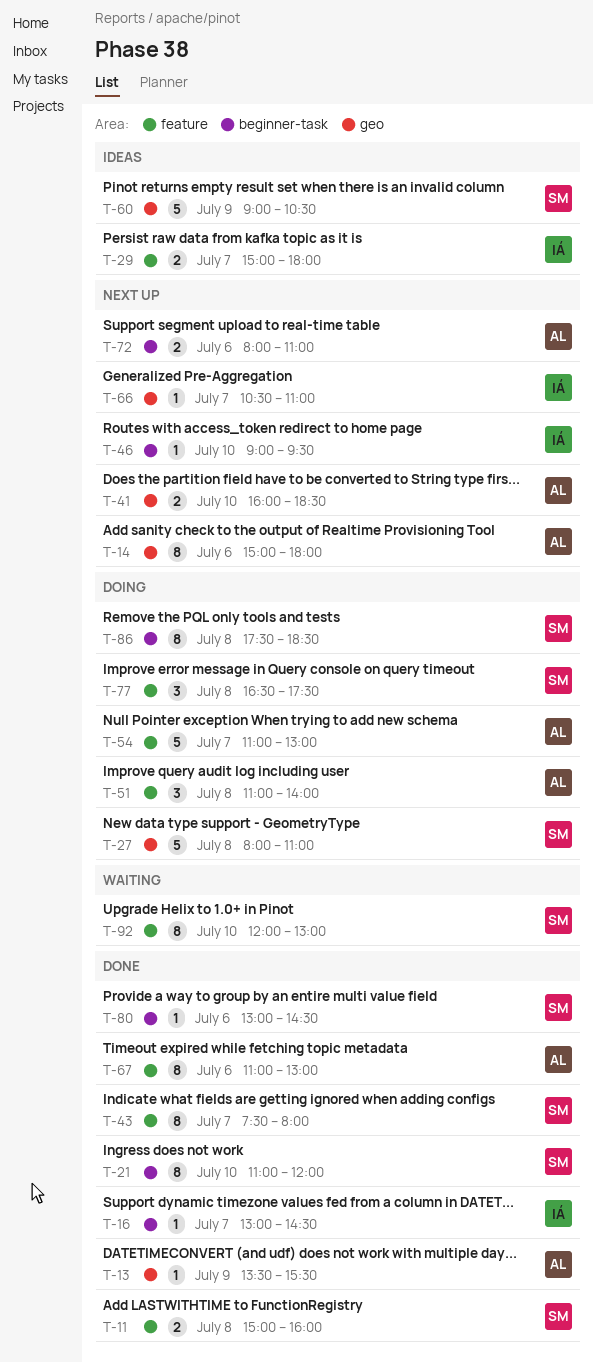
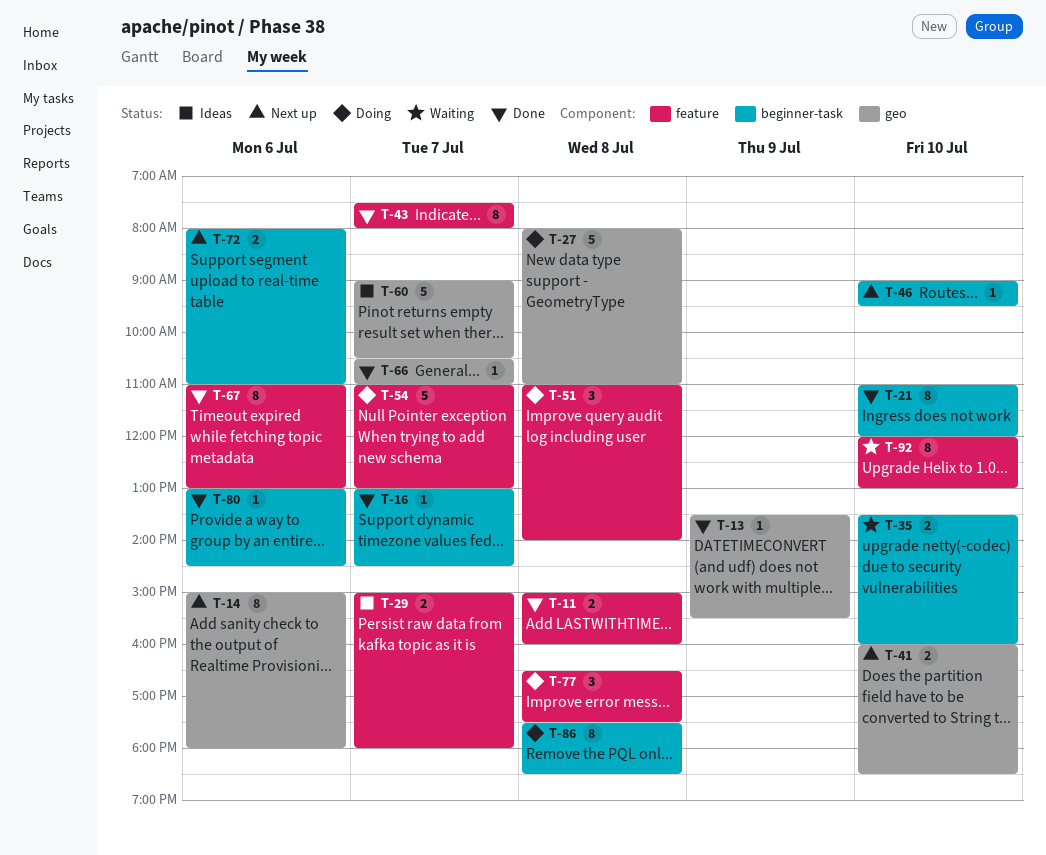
T-35: none -> present
T-60, day: Jul 9 -> Jul 7
T-66, status: Next up -> Done

